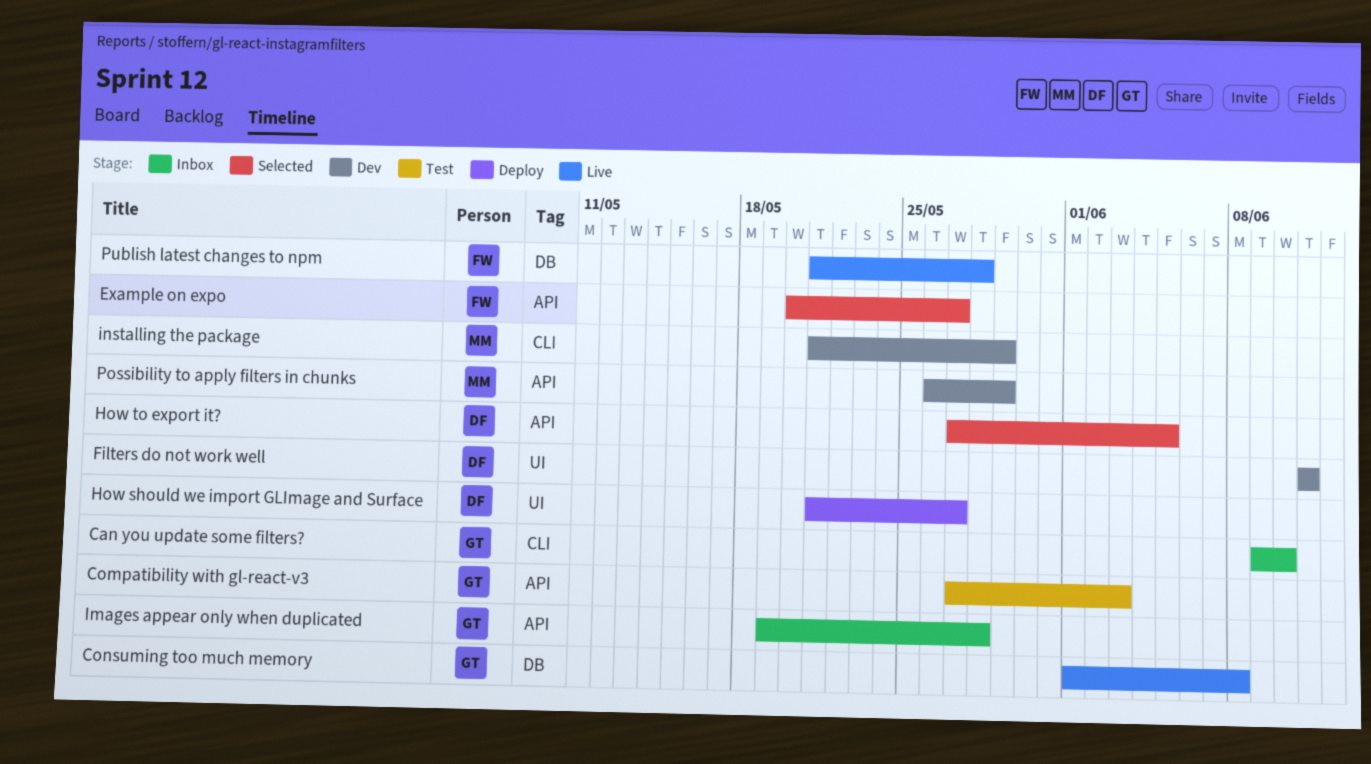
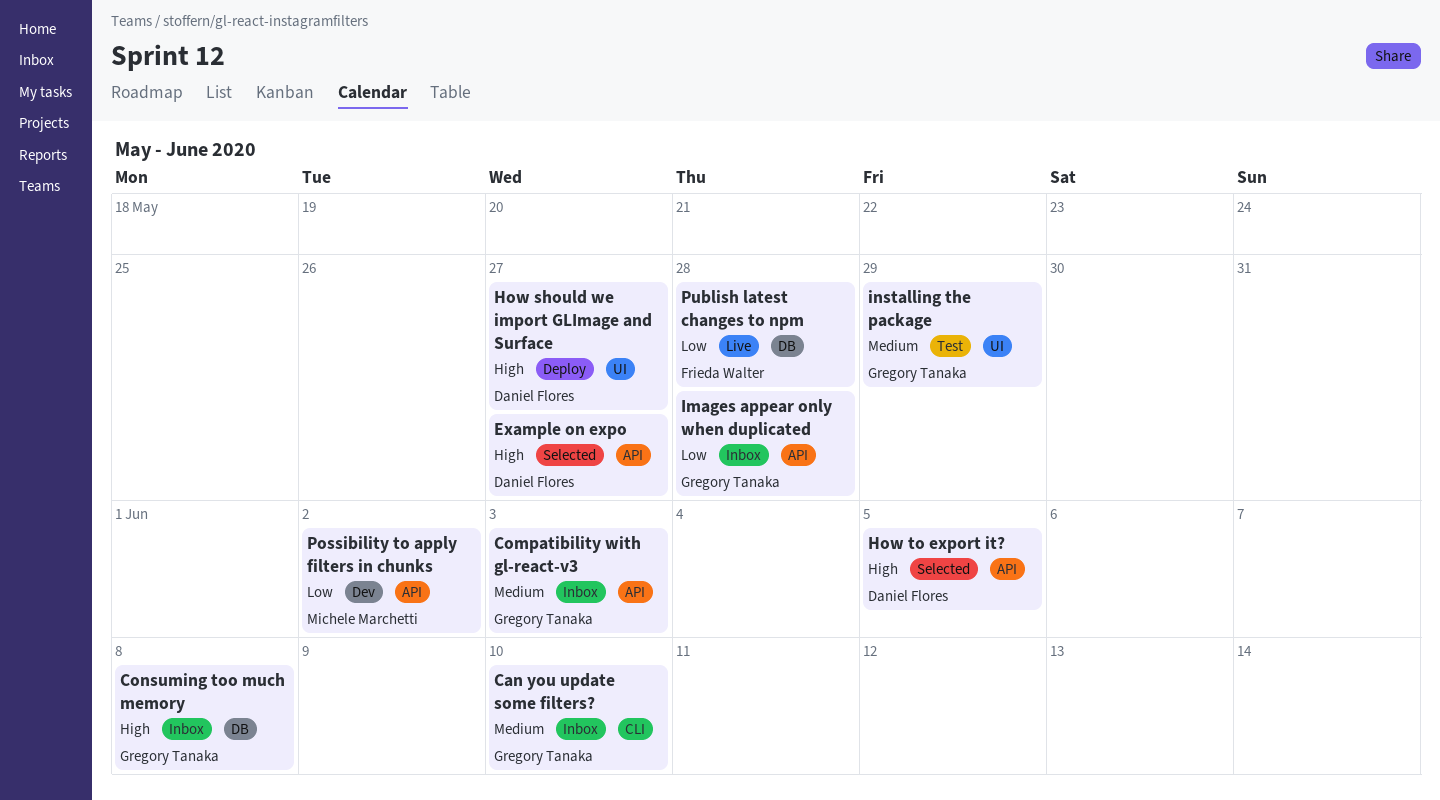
Compatibility with gl-react-v3, status: Test -> Inbox
Consuming too much memory, status: Live -> Inbox
Example on expo, owner: Frieda Walter -> Daniel Flores
Filters do not work well: present -> none
installing the package, status: Dev -> Test
installing the package, owner: Michele Marchetti -> Gregory Tanaka
installing the package, label: CLI -> UI
Possibility to apply filters in chunks, due: May 29 -> Jun 2

